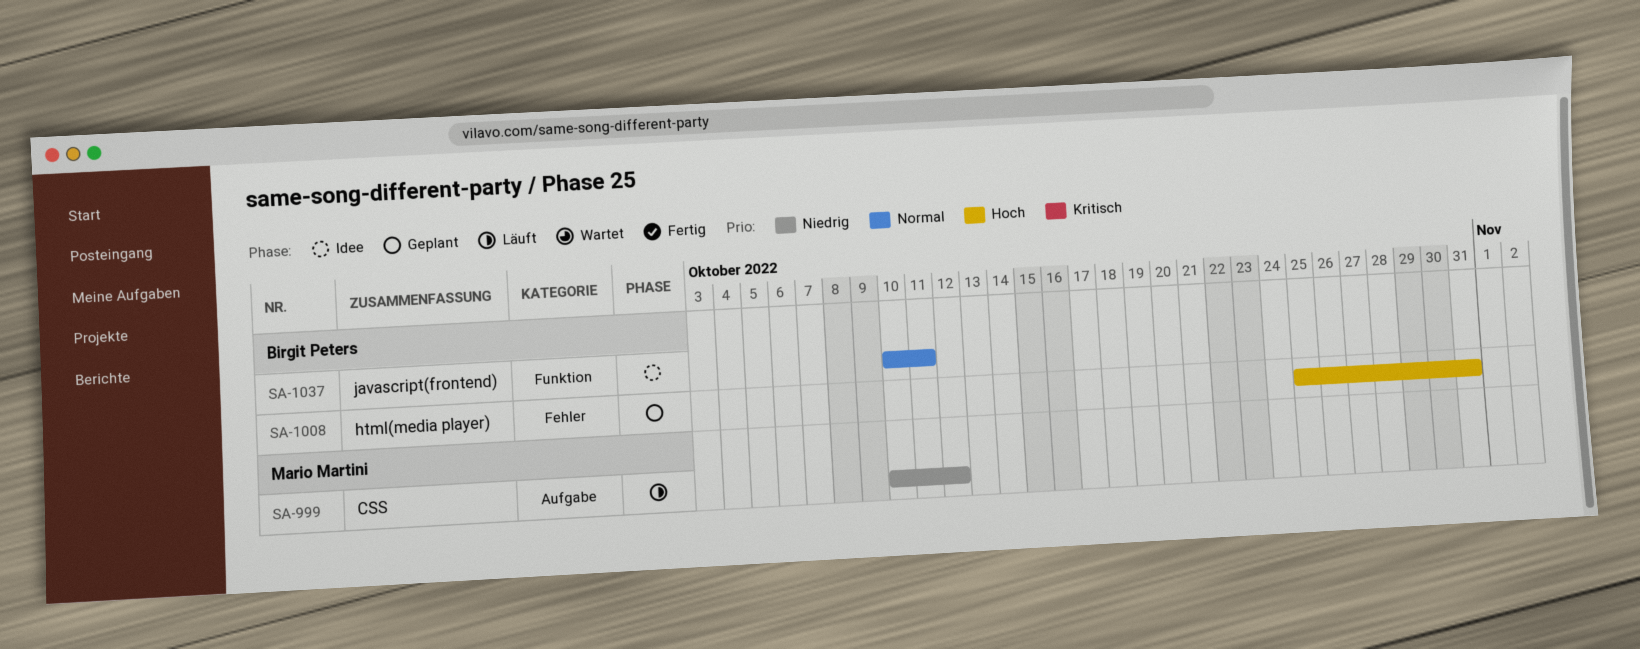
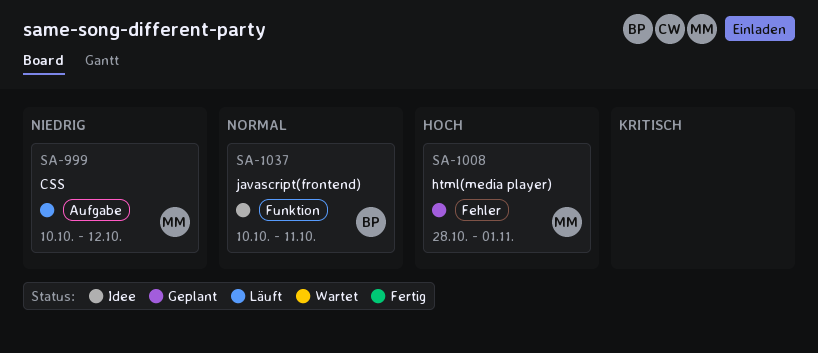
SA-1008, owner: Birgit Peters -> Mario Martini
SA-1008, start: Oct 25 -> Oct 28
SA-1008, due: Oct 31 -> Nov 1

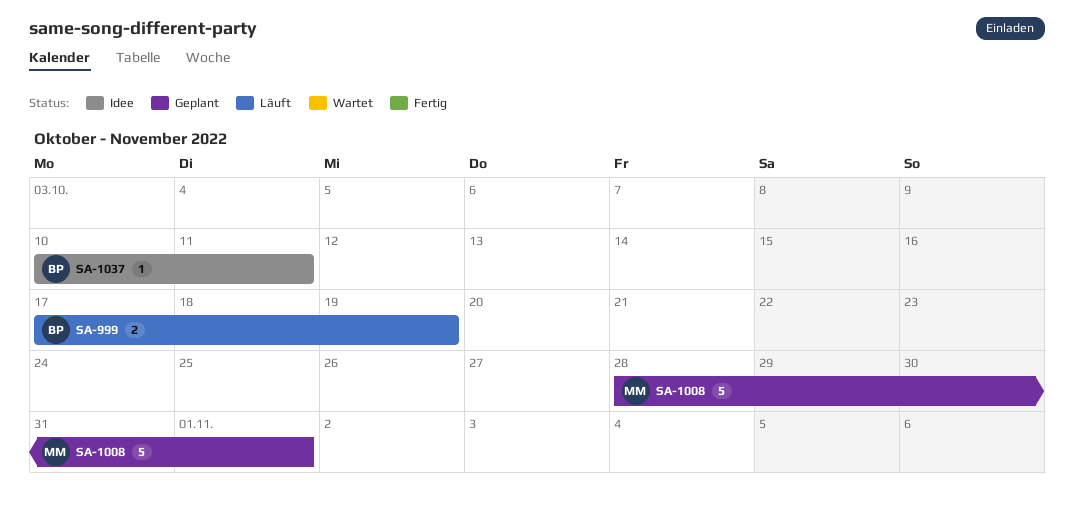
SA-999, owner: MM -> BP
SA-999, start: Oct 10 -> Oct 17
SA-999, due: Oct 12 -> Oct 19

